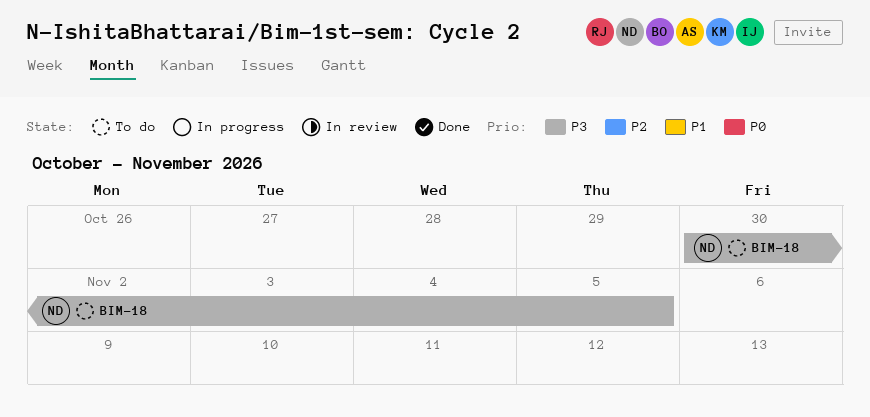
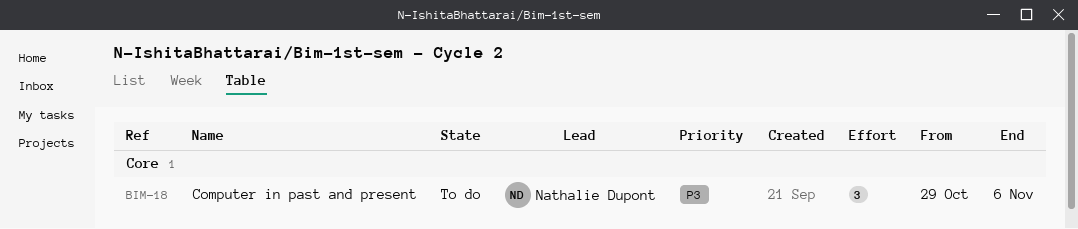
BIM-18, start: Oct 30 -> Oct 29
BIM-18, due: Nov 5 -> Nov 6

